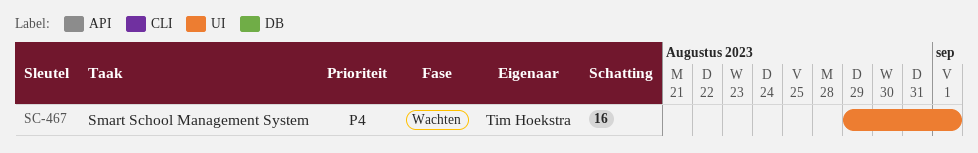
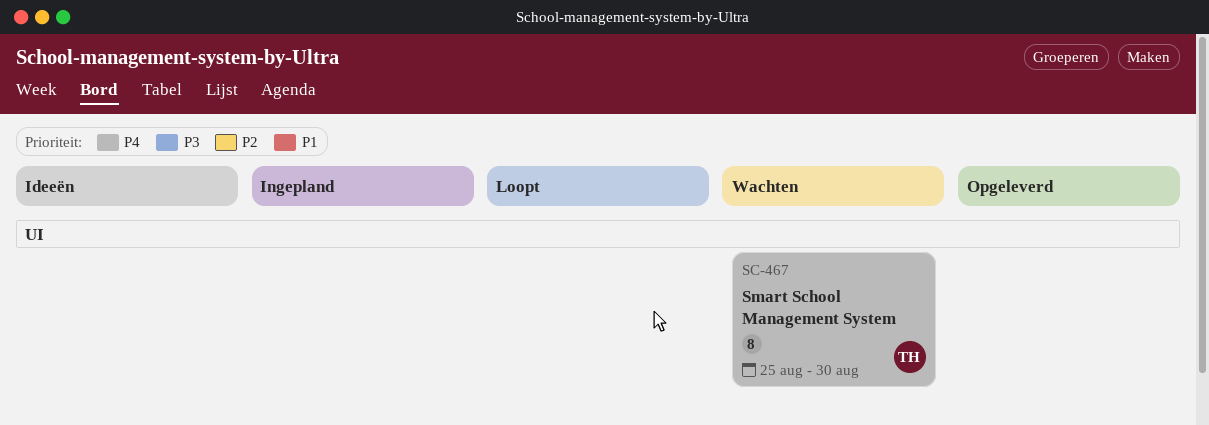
SC-467, estimate: 16 -> 8
SC-467, start: Aug 29 -> Aug 25
SC-467, due: Sep 1 -> Aug 30

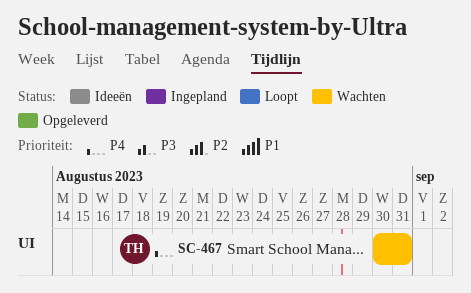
SC-467, start: Aug 25 -> Aug 30
SC-467, due: Aug 30 -> Aug 31

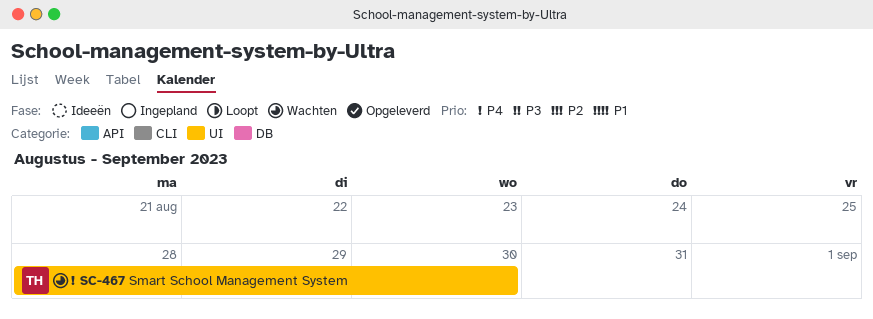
SC-467, start: Aug 30 -> Aug 28
SC-467, due: Aug 31 -> Aug 30

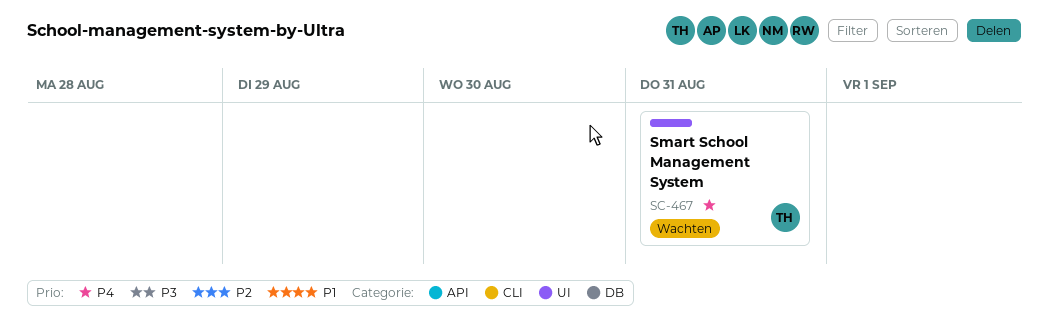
SC-467, due: Aug 30 -> Aug 31

